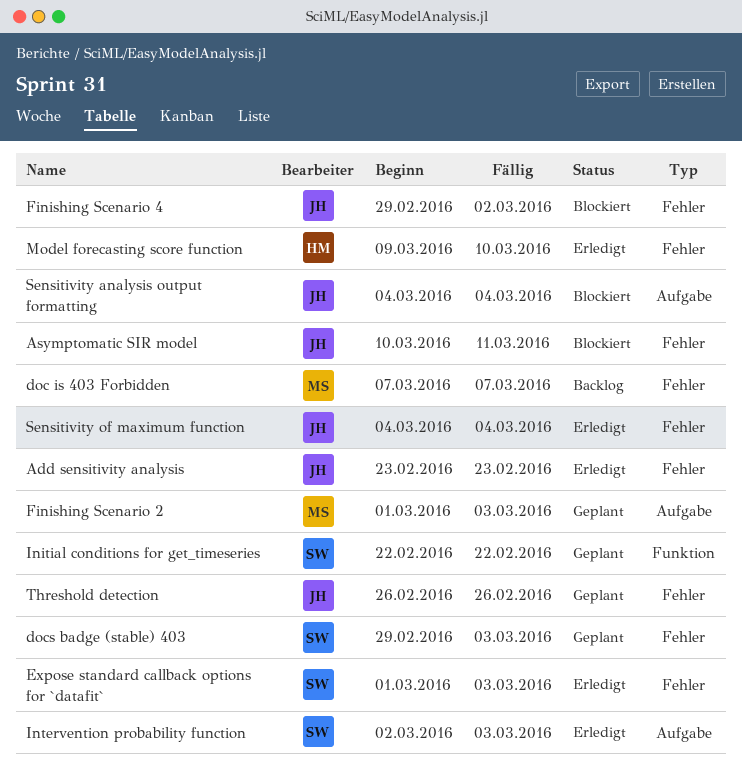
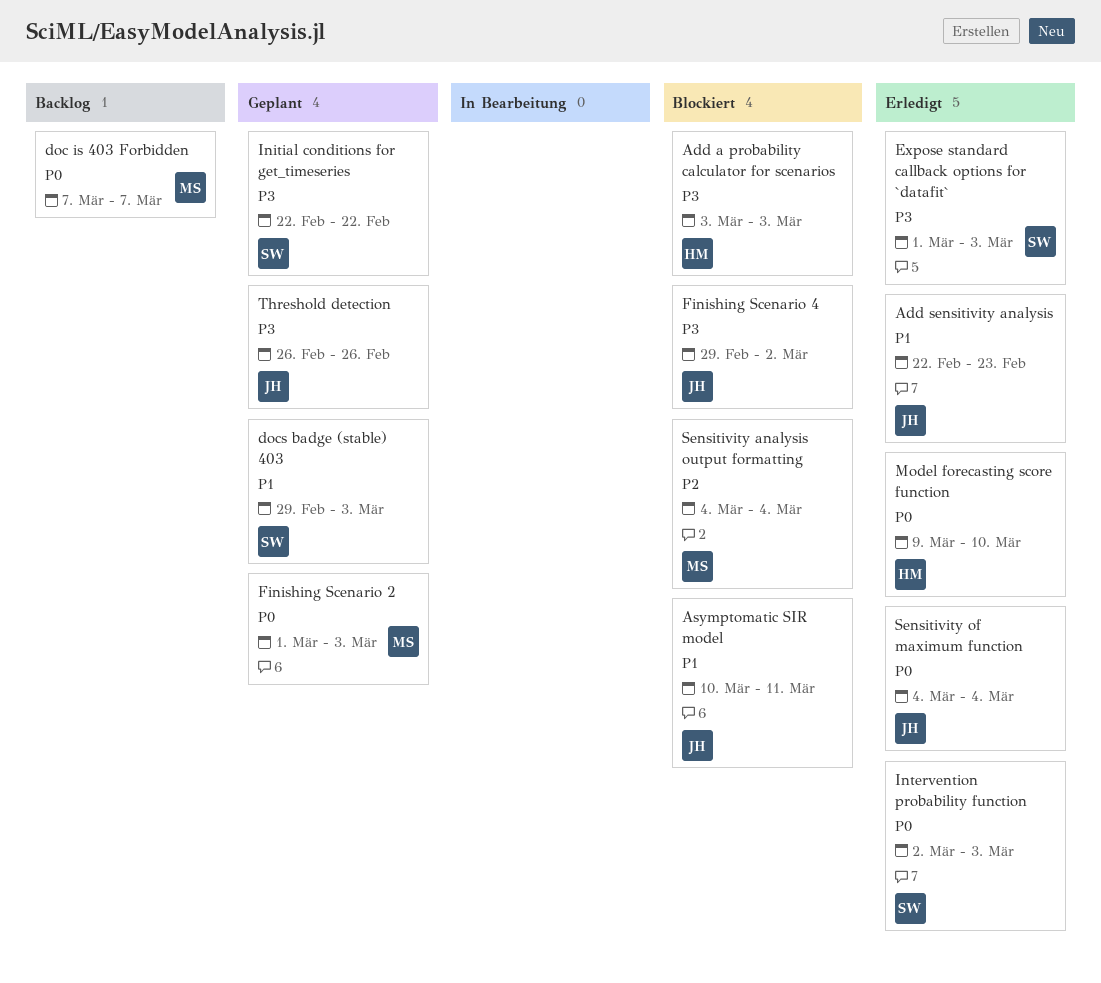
Add a probability calculator for scenarios: none -> present
Add sensitivity analysis, start: Feb 23 -> Feb 22
Sensitivity analysis output formatting, owner: JH -> MS

